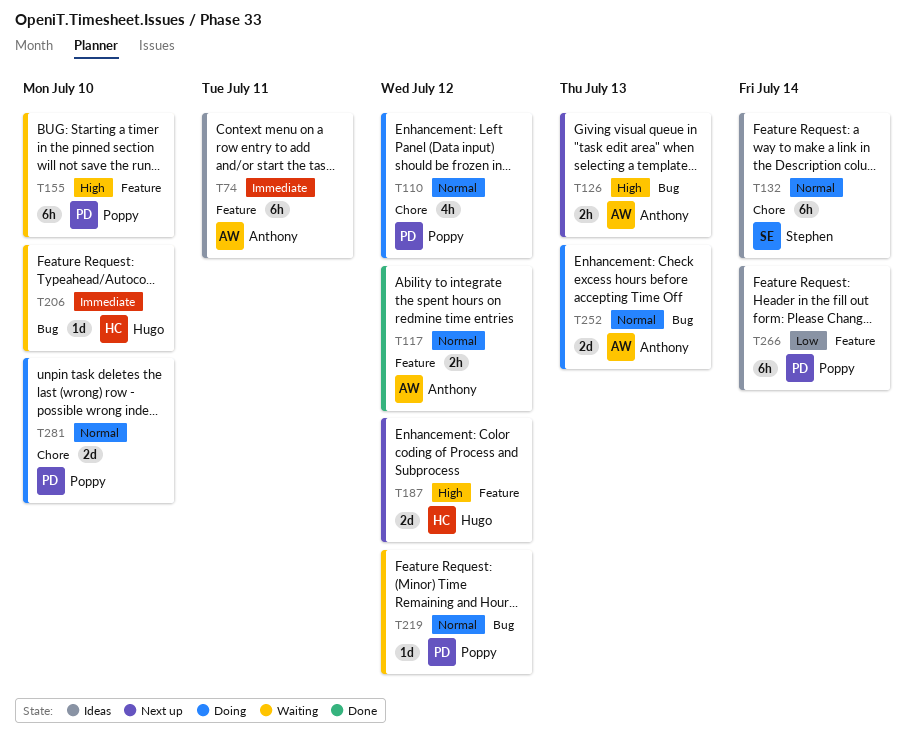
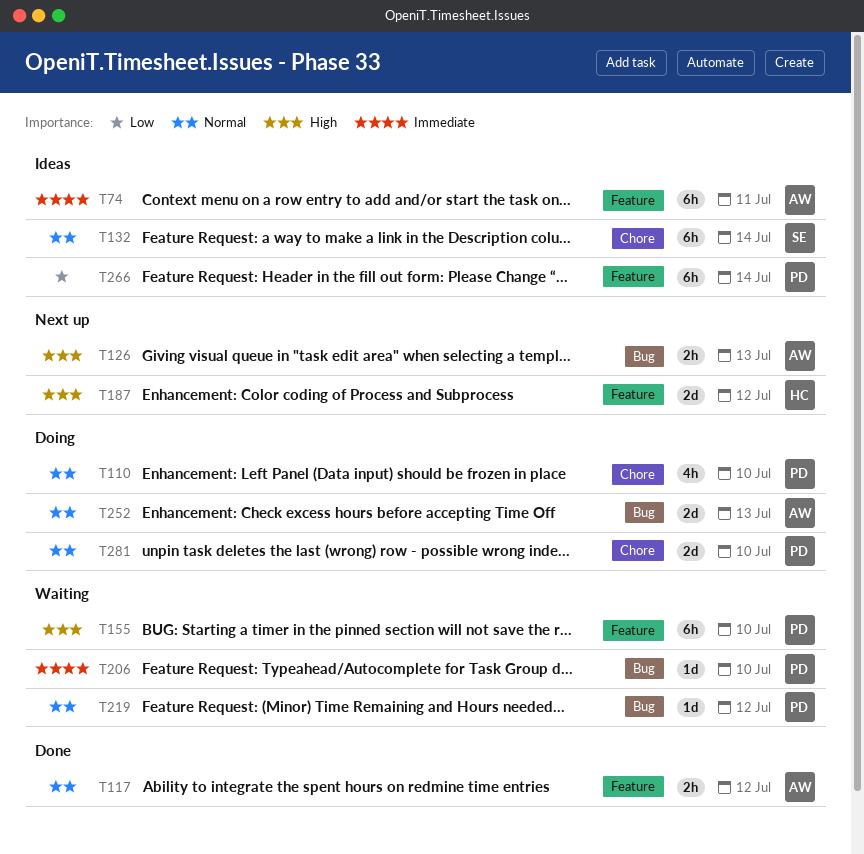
T110, due: Jul 12 -> Jul 10
T206, owner: Hugo -> Poppy

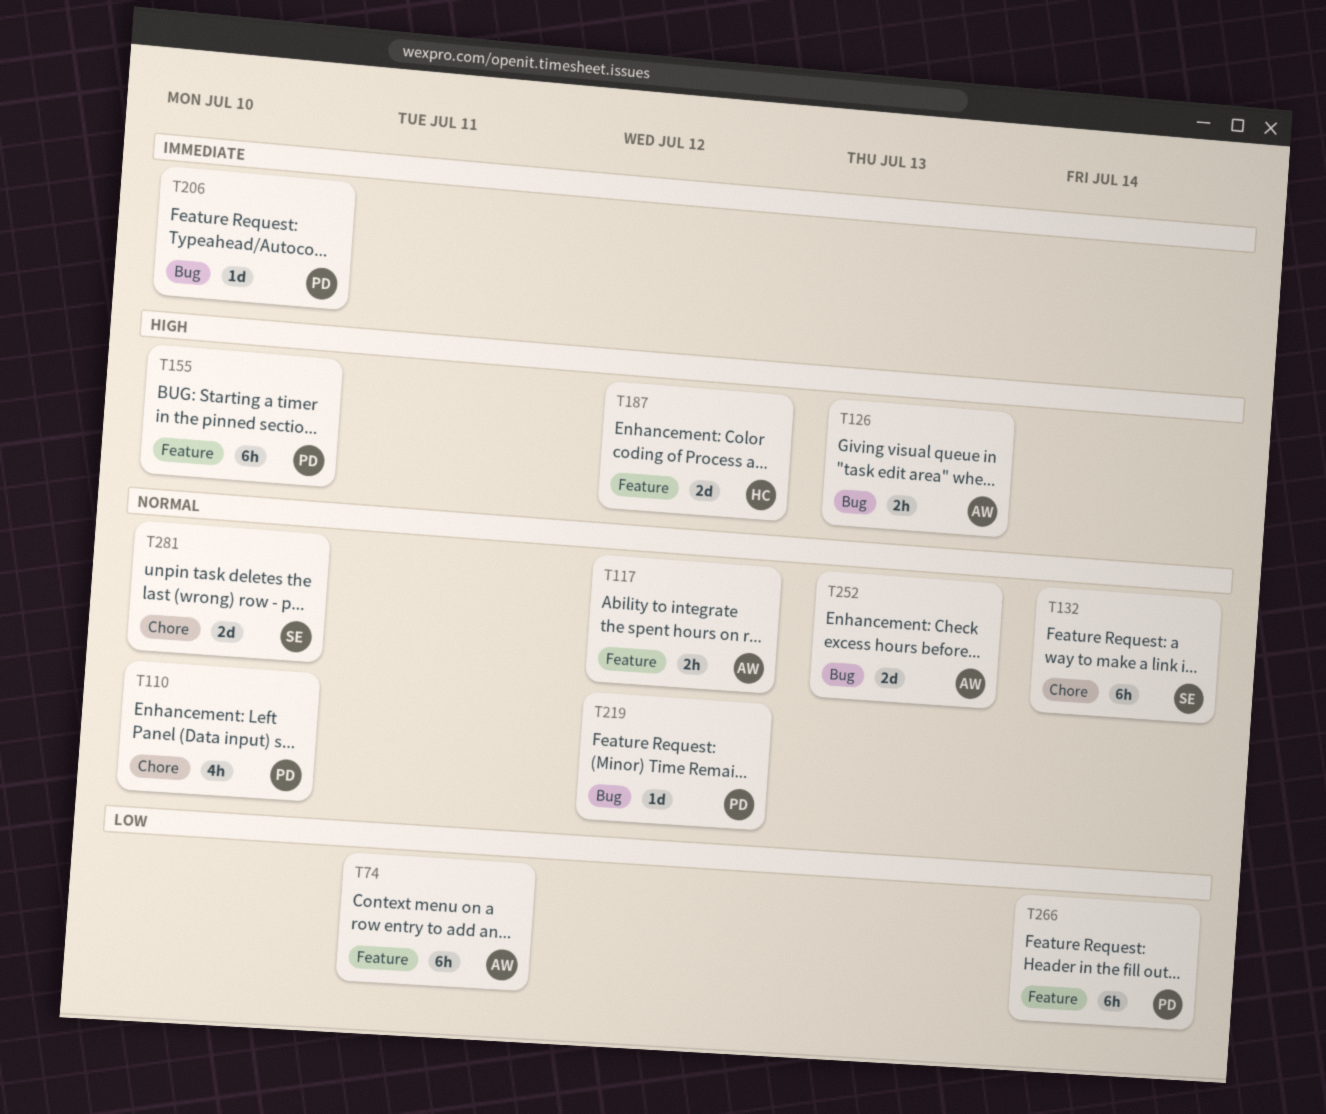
T74, priority: Immediate -> Low
T281, owner: PD -> SE

